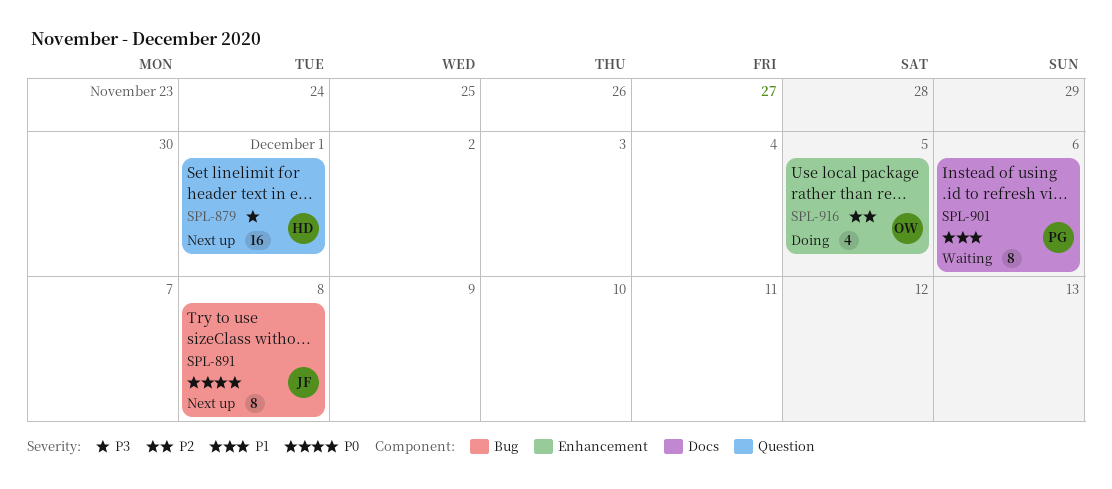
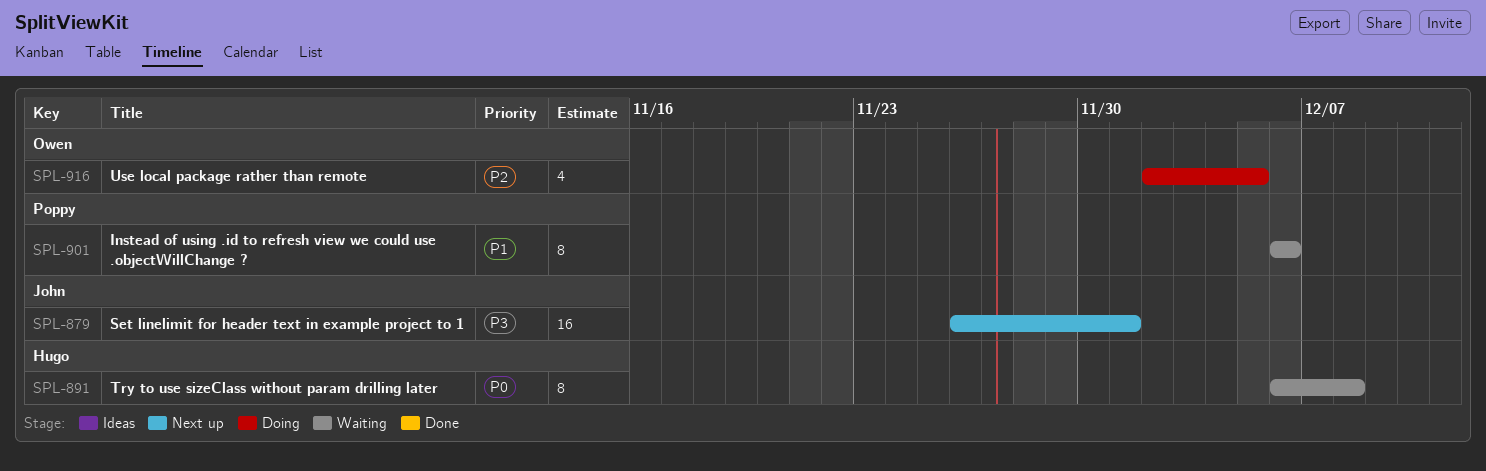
SPL-879, owner: Hugo -> John
SPL-891, status: Next up -> Waiting
SPL-891, owner: John -> Hugo

